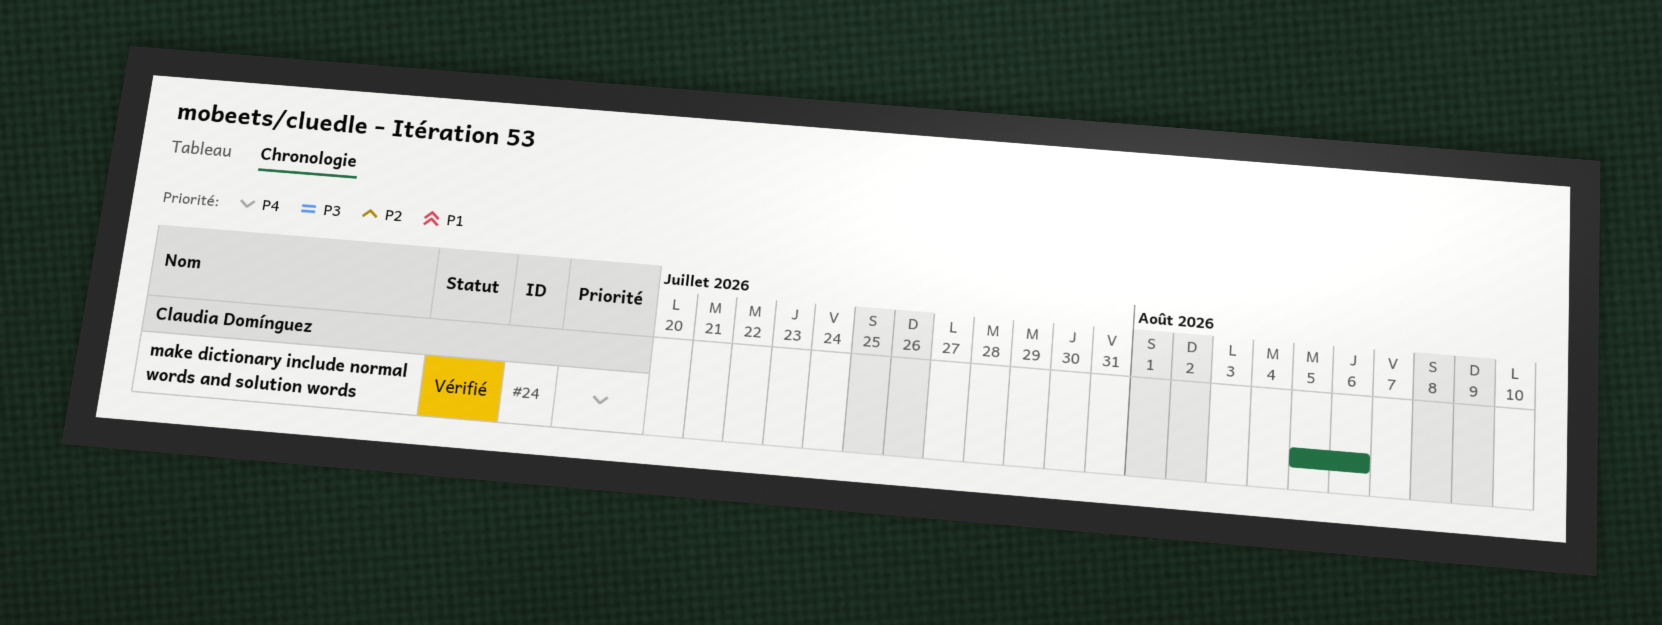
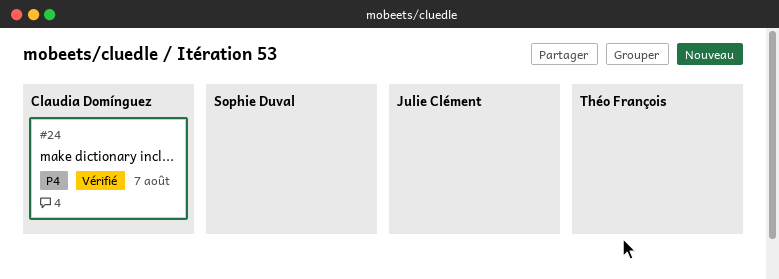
#24, due: Aug 6 -> Aug 7

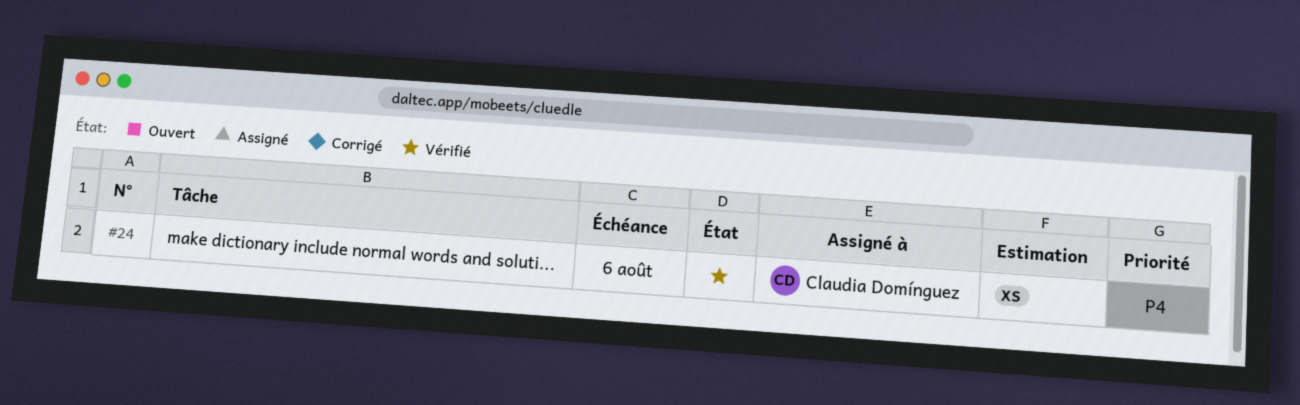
#24, due: Aug 7 -> Aug 6

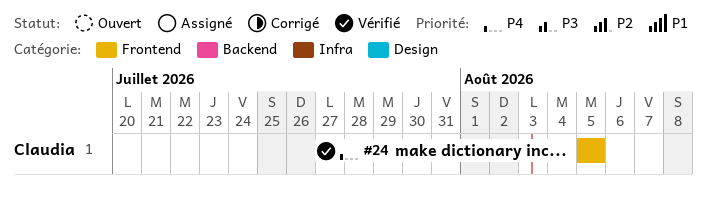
#24, due: Aug 6 -> Aug 5

